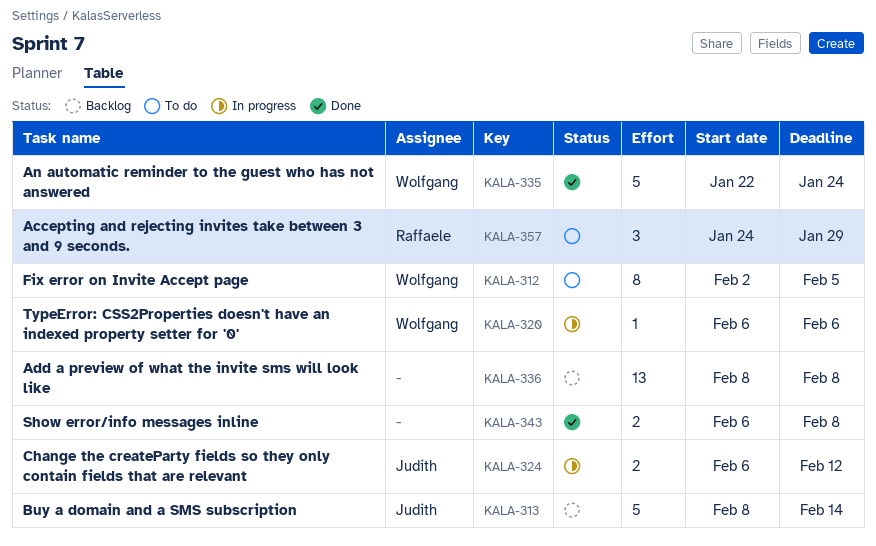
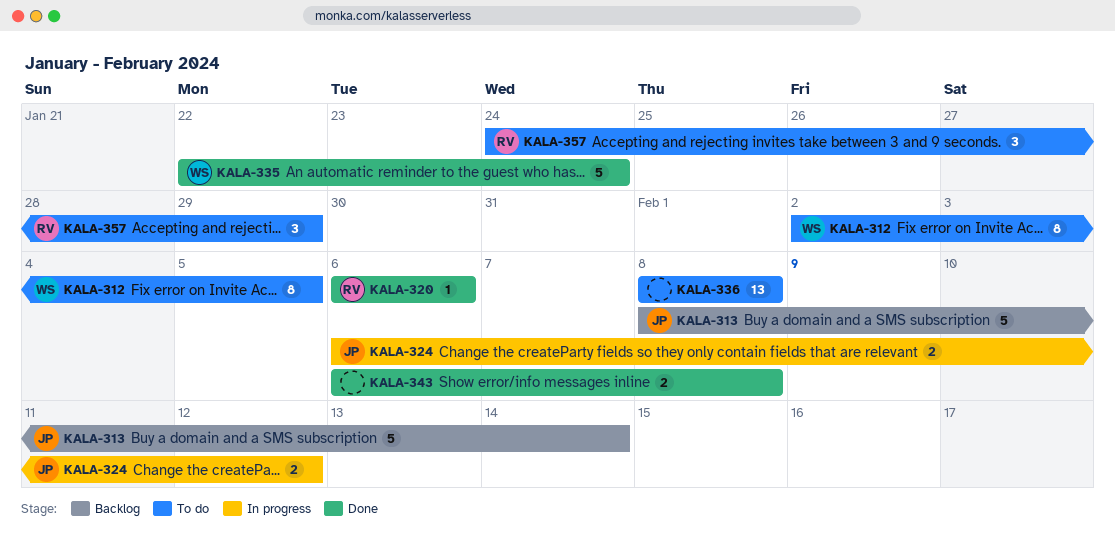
KALA-320, status: In progress -> Done
KALA-320, owner: Wolfgang -> Raffaele
KALA-336, status: Backlog -> To do

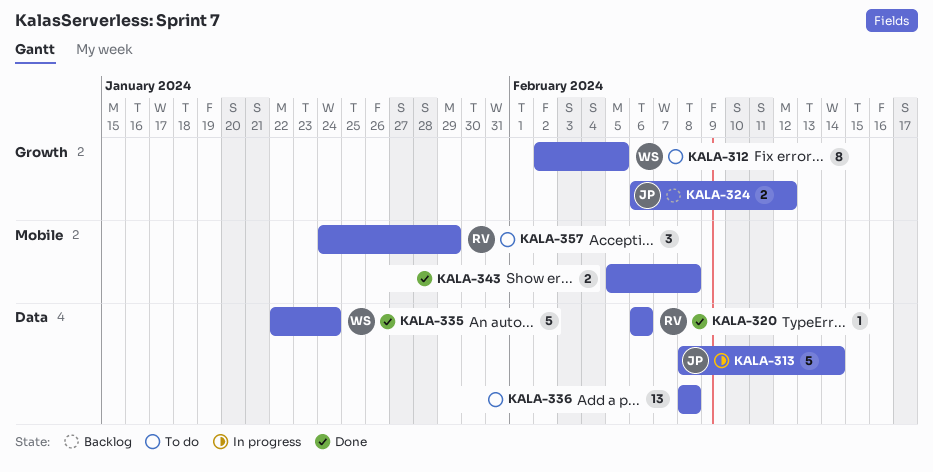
KALA-313, status: Backlog -> In progress
KALA-324, status: In progress -> Backlog
KALA-343, start: Feb 6 -> Feb 5

